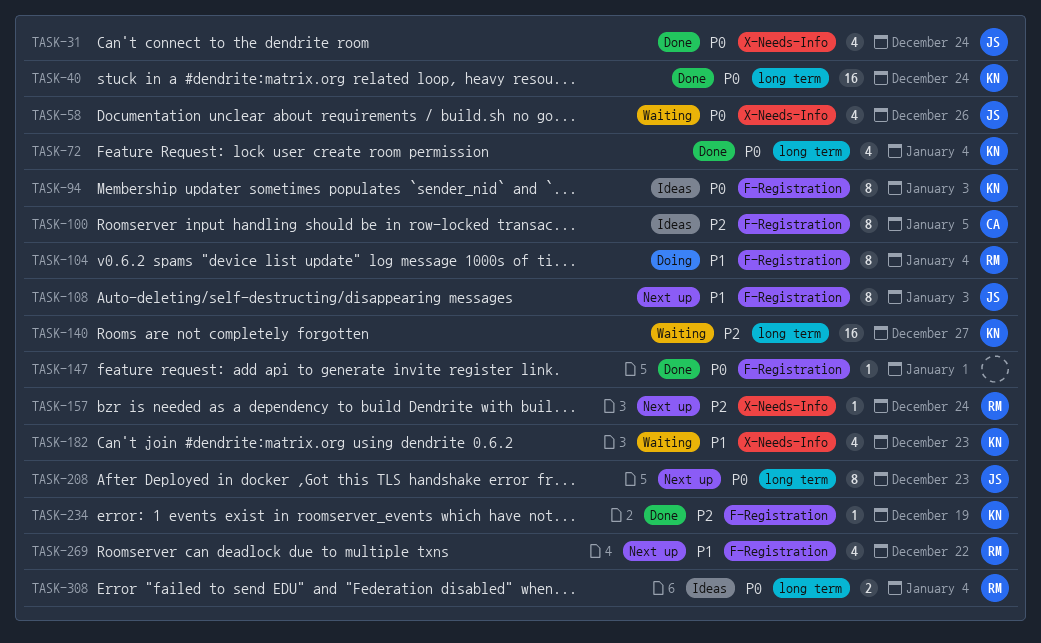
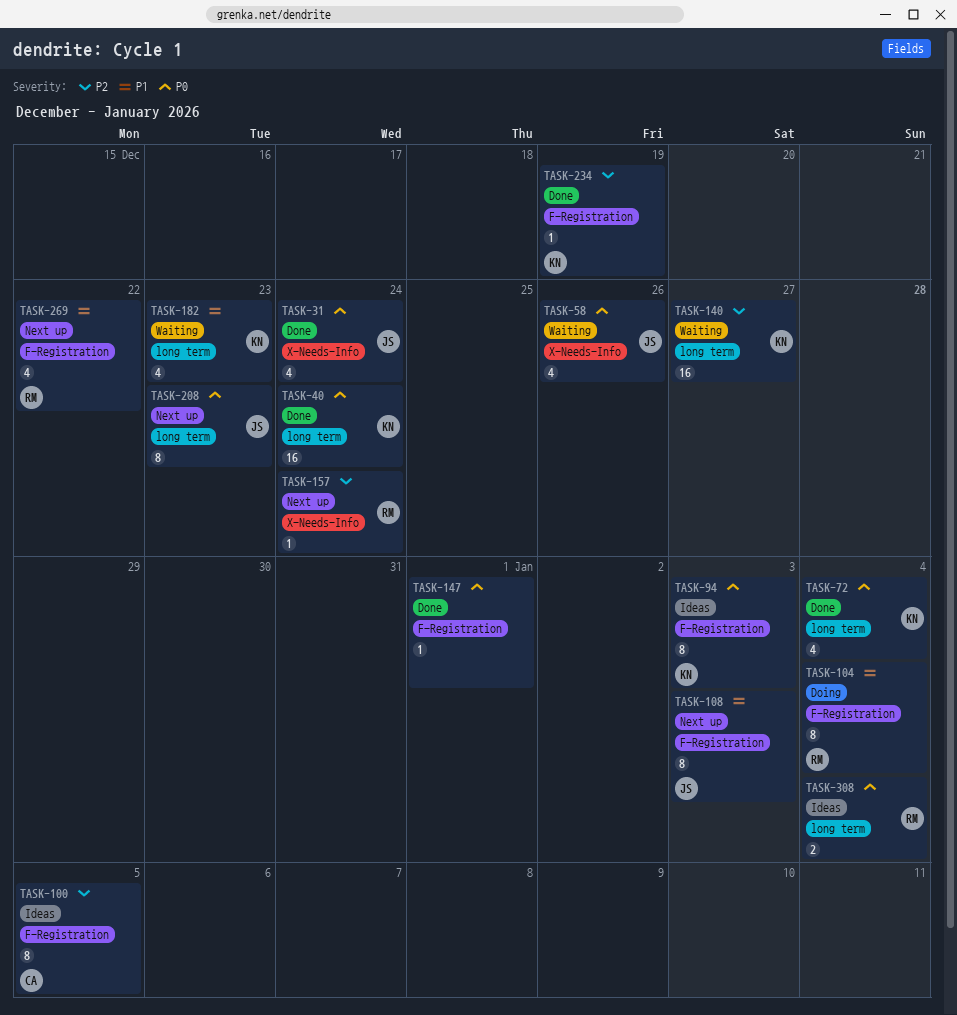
TASK-182, label: X-Needs-Info -> long term

